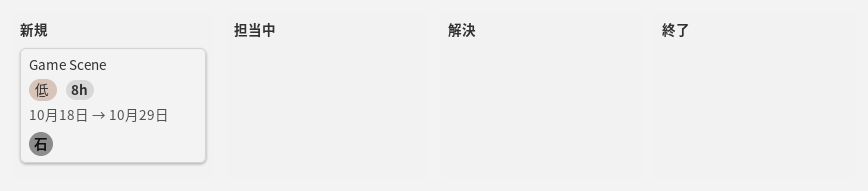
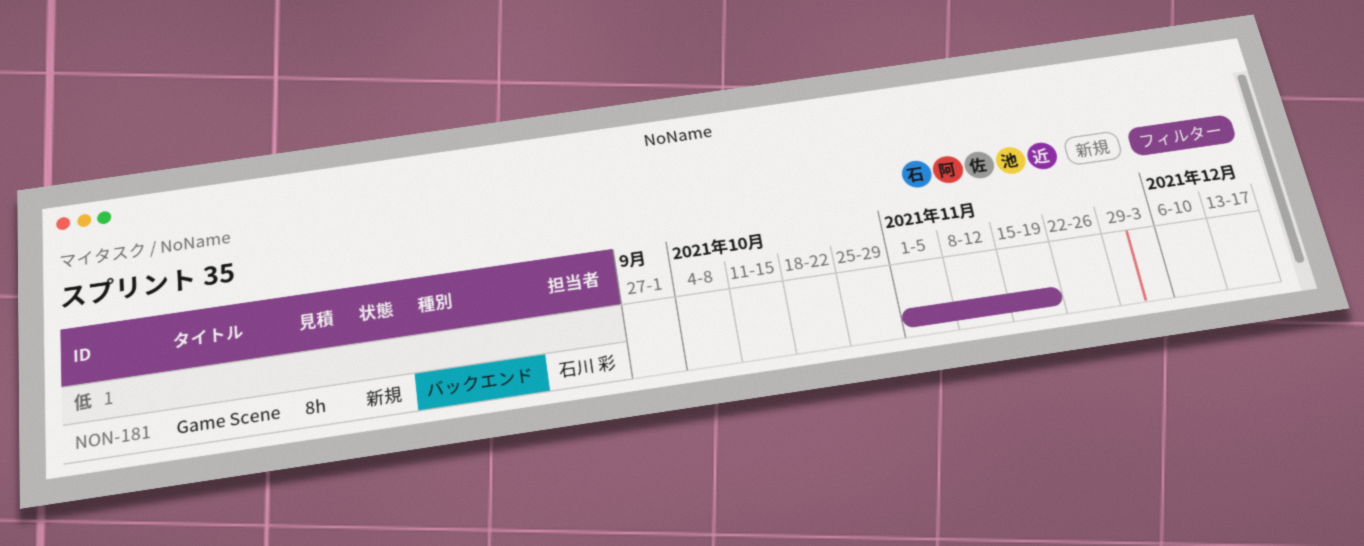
Game Scene, start: Oct 18 -> Nov 1
Game Scene, due: Oct 29 -> Nov 19

